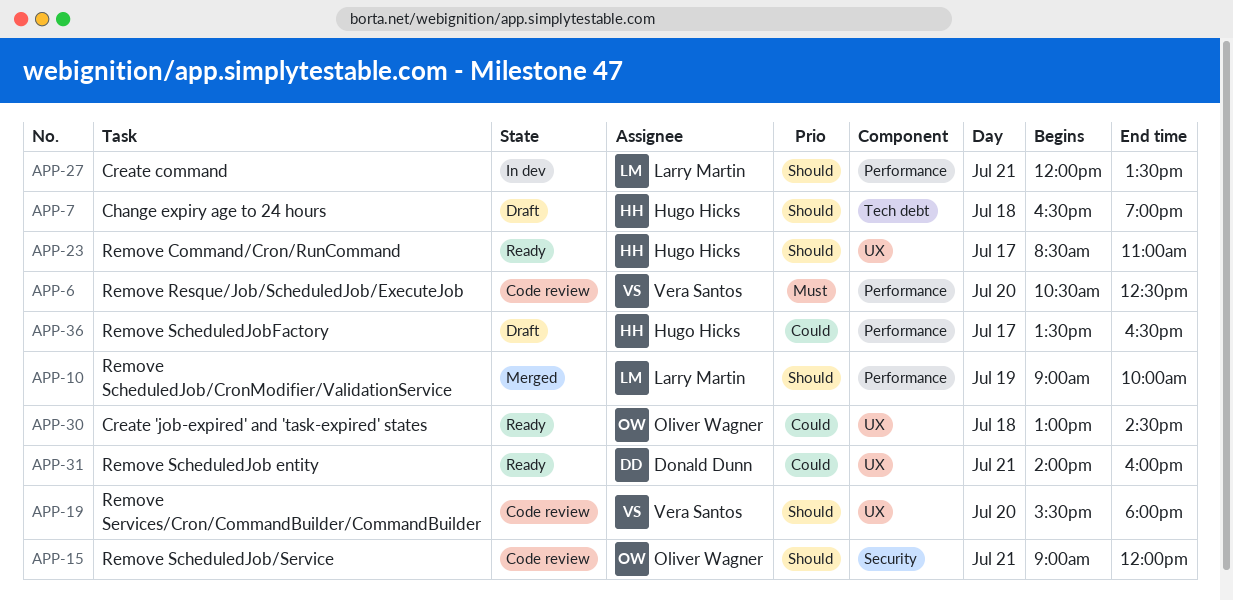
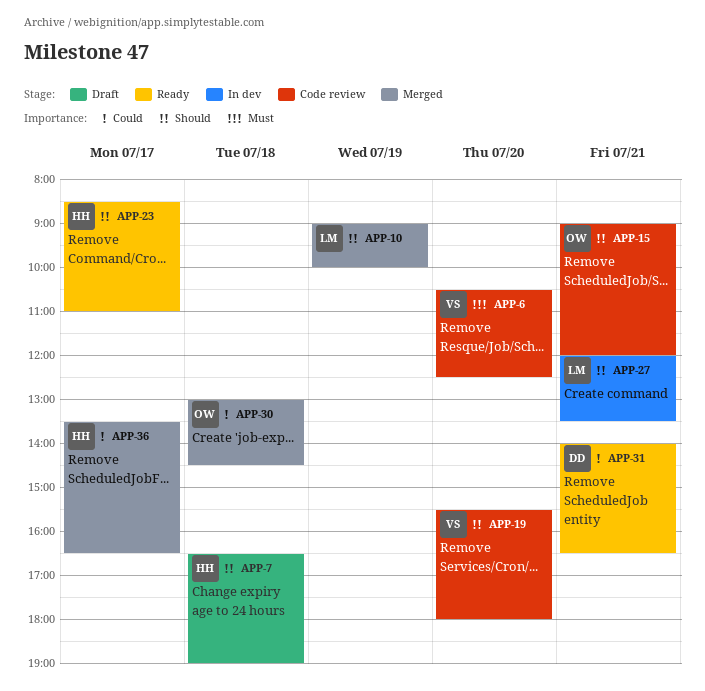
APP-30, status: Ready -> Merged
APP-31, ends: 16:00 -> 16:30
APP-36, status: Draft -> Merged

